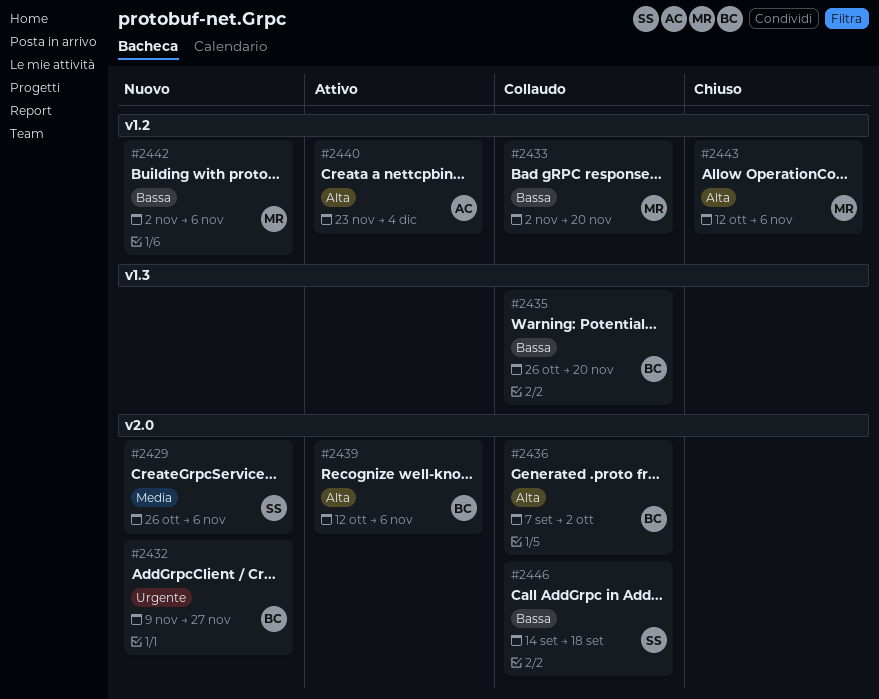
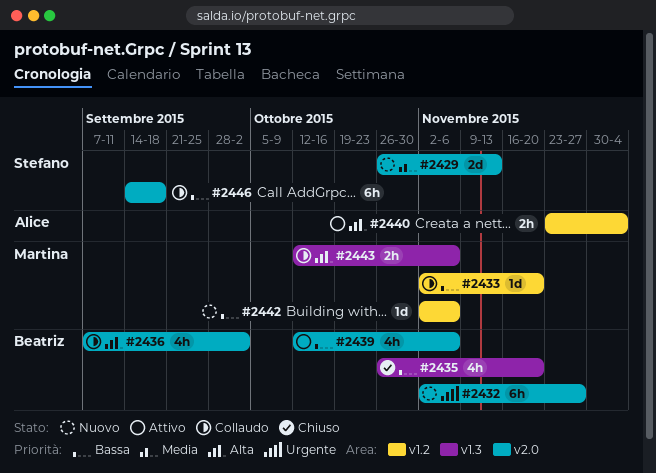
#2429, due: Nov 6 -> Nov 13
#2432, start: Nov 9 -> Nov 2
#2435, status: Collaudo -> Chiuso
#2439, priority: Alta -> Bassa
#2443, status: Chiuso -> Collaudo
#2443, label: v1.2 -> v1.3

